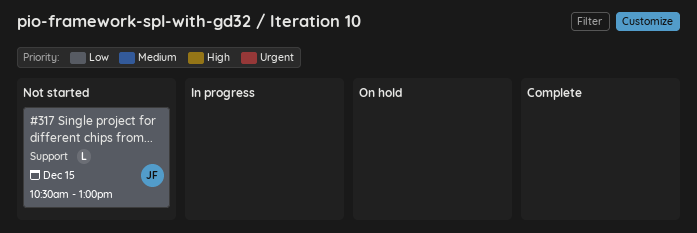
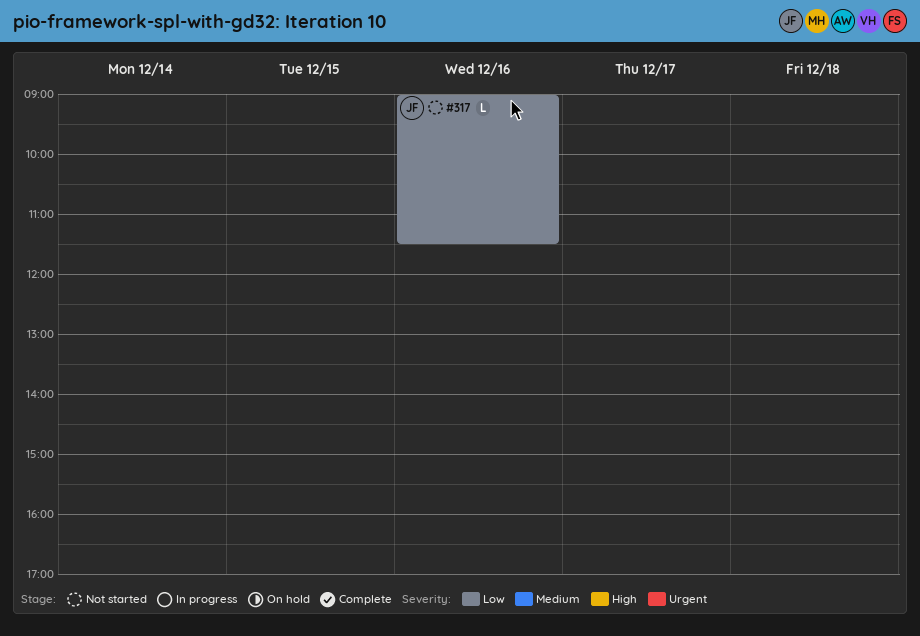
#317, day: Dec 15 -> Dec 16
#317, begins: 10:30 -> 09:00
#317, ends: 13:00 -> 11:30

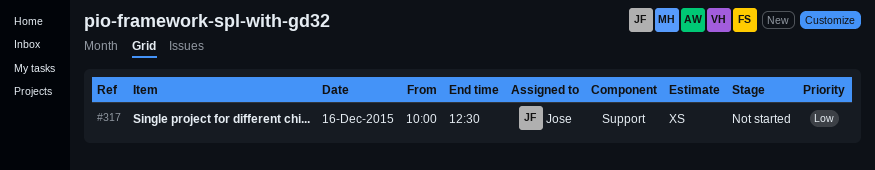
#317, estimate: L -> XS
#317, begins: 09:00 -> 10:00
#317, ends: 11:30 -> 12:30

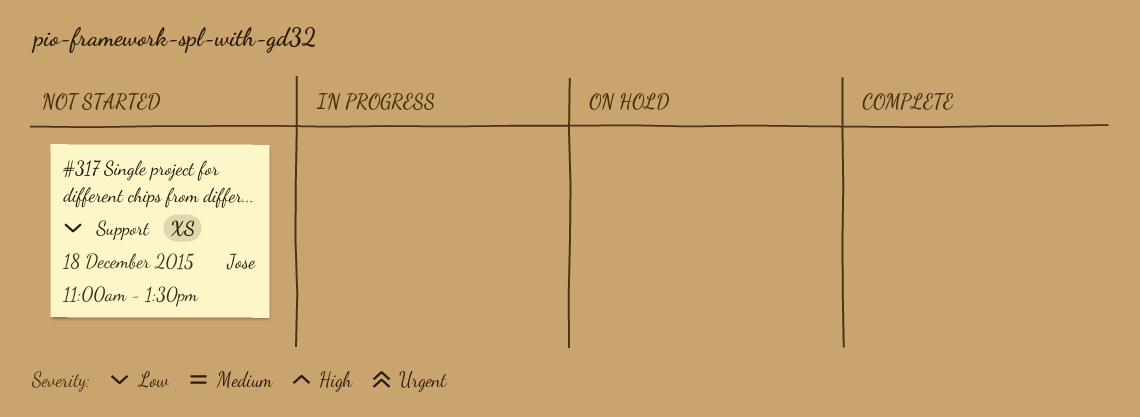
#317, day: Dec 16 -> Dec 18
#317, begins: 10:00 -> 11:00
#317, ends: 12:30 -> 13:30

